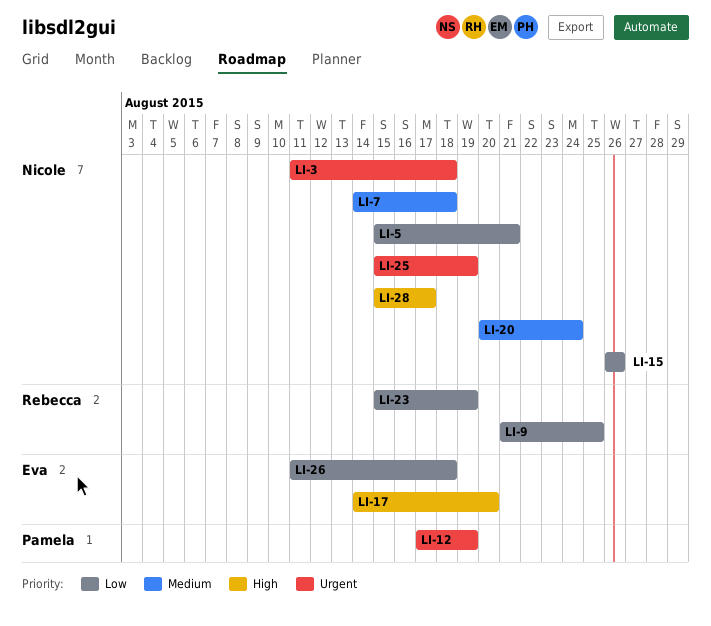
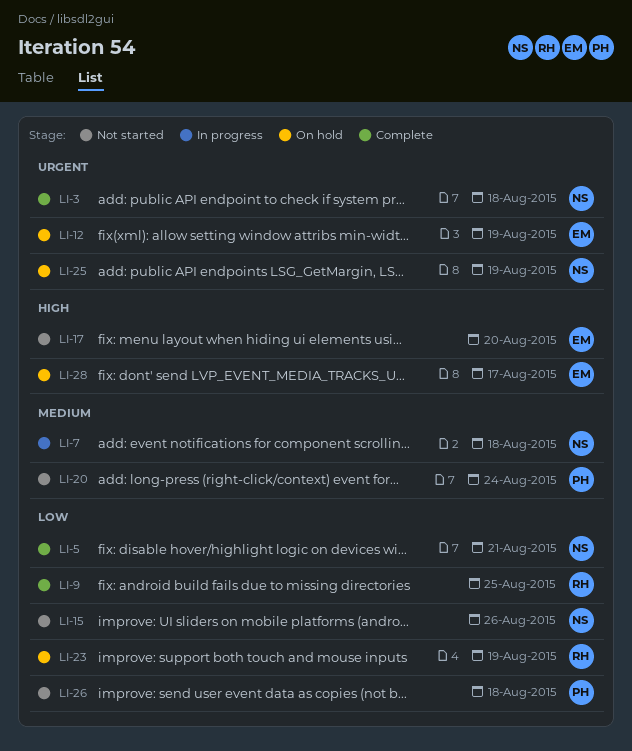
LI-12, owner: Pamela -> Eva
LI-20, owner: Nicole -> Pamela
LI-26, owner: Eva -> Pamela
LI-28, owner: Nicole -> Eva

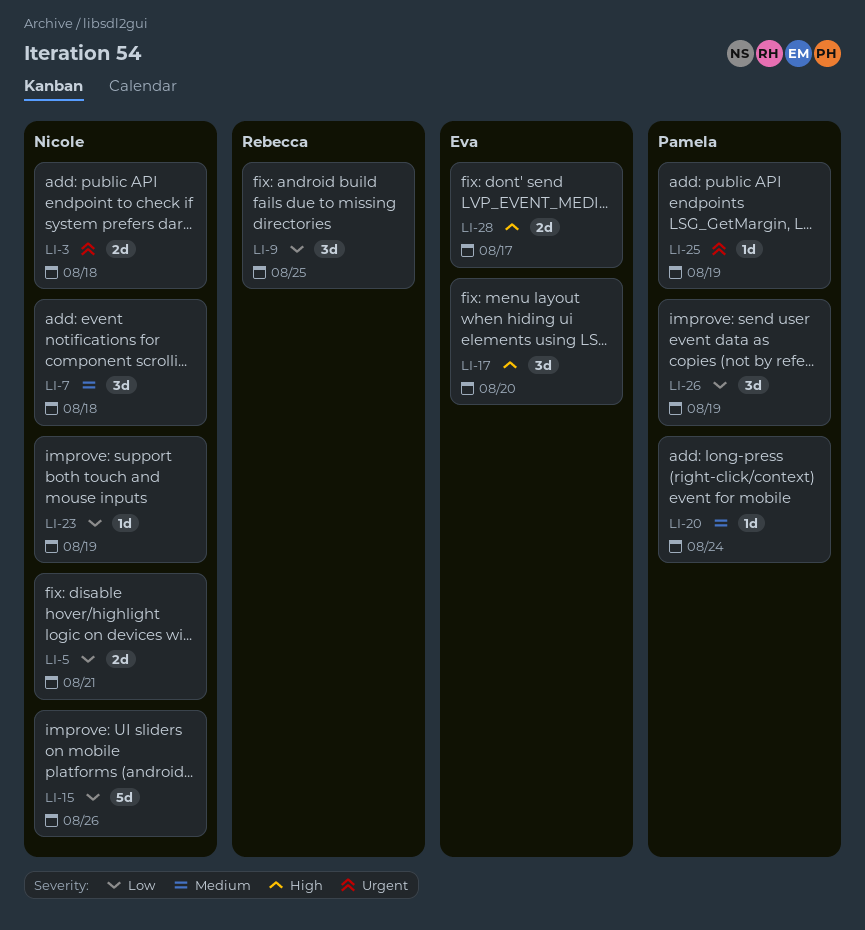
LI-12: present -> none
LI-23, owner: Rebecca -> Nicole
LI-25, owner: Nicole -> Pamela
LI-26, due: Aug 18 -> Aug 19

